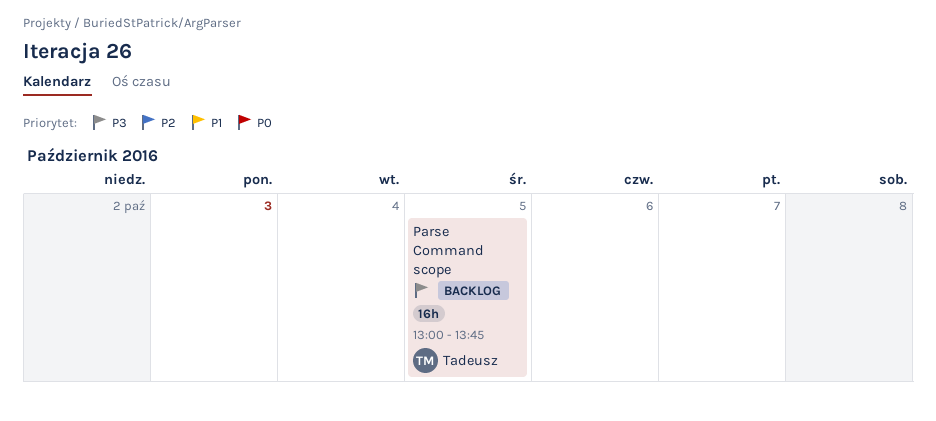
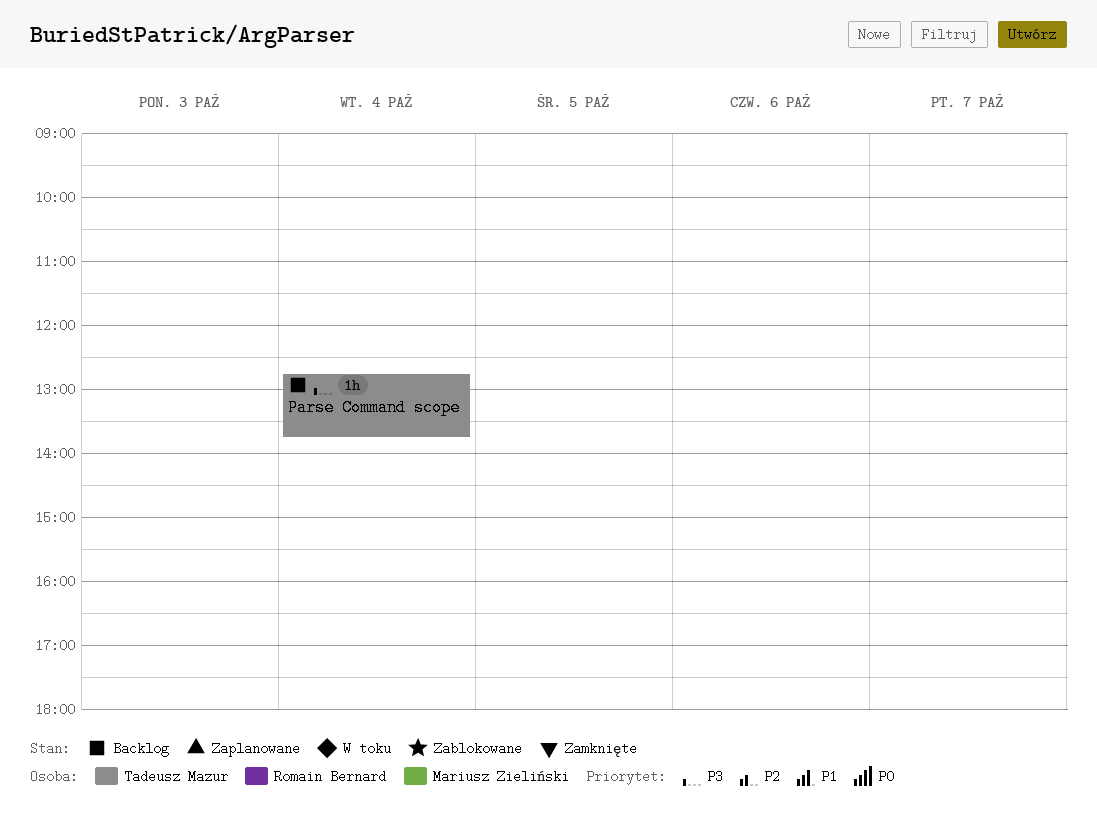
Parse Command scope, estimate: 16h -> 1h
Parse Command scope, day: Oct 5 -> Oct 4
Parse Command scope, begins: 13:00 -> 12:45

